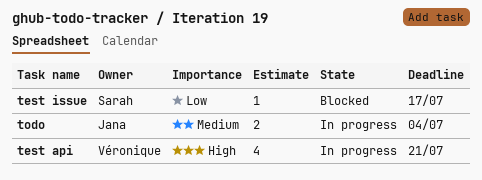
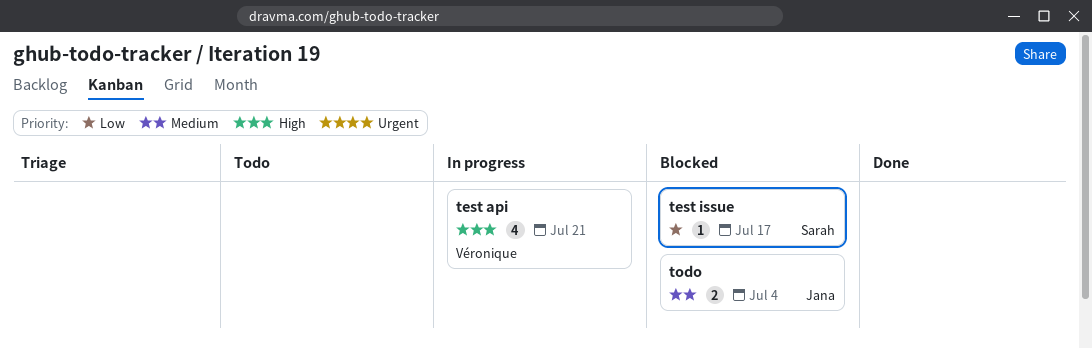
todo, status: In progress -> Blocked

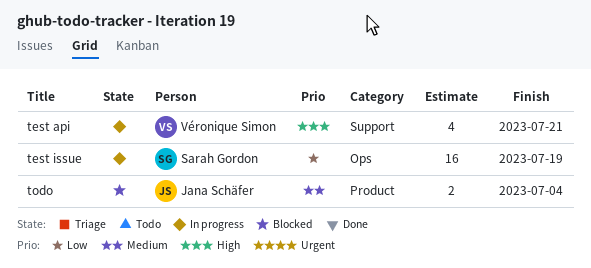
test issue, status: Blocked -> In progress
test issue, estimate: 1 -> 16
test issue, due: Jul 17 -> Jul 19

